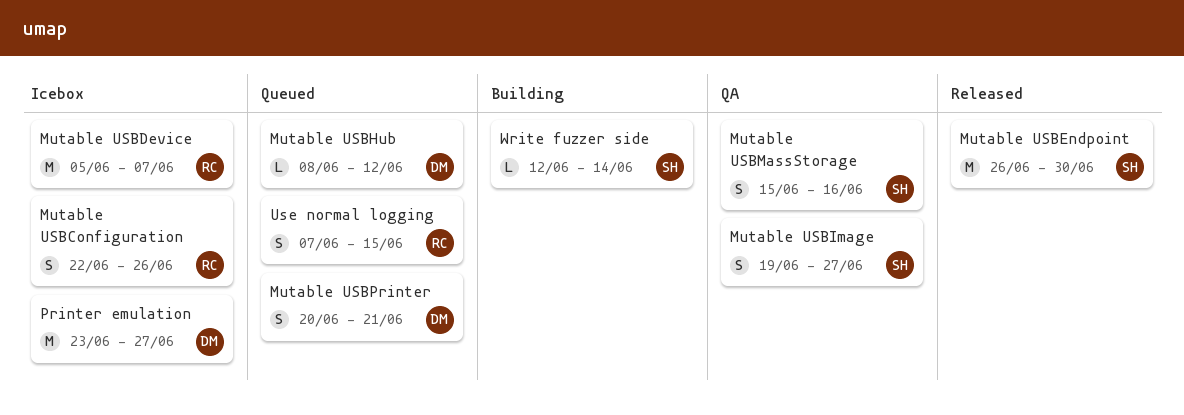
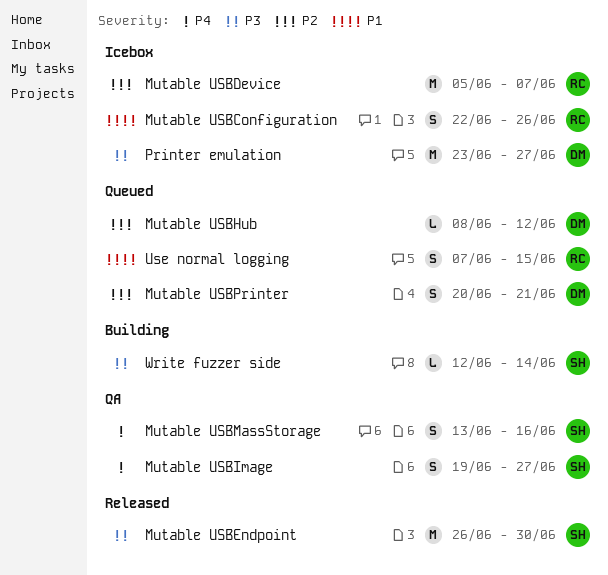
Mutable USBMassStorage, start: Jun 15 -> Jun 13

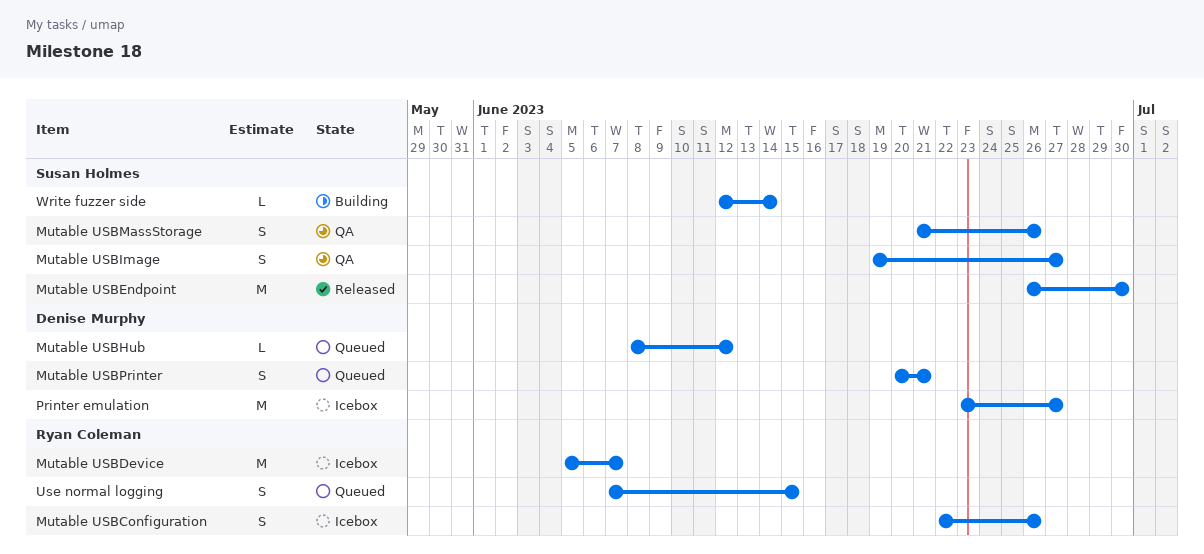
Mutable USBMassStorage, start: Jun 13 -> Jun 21
Mutable USBMassStorage, due: Jun 16 -> Jun 26

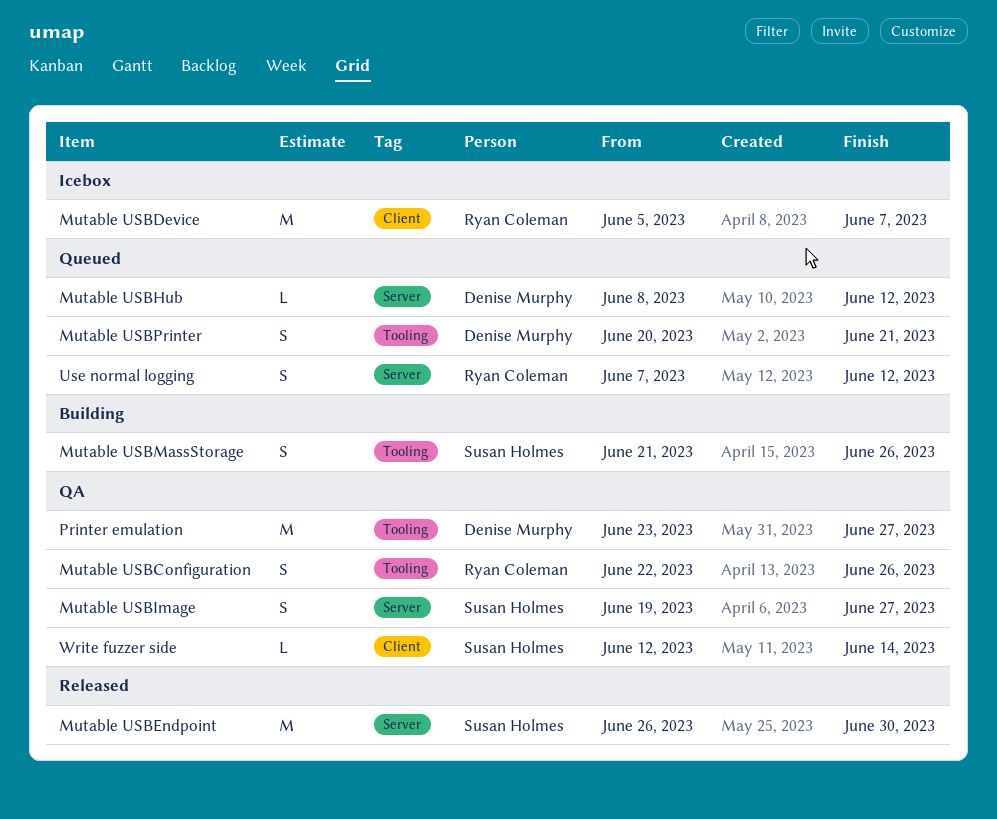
Mutable USBConfiguration, status: Icebox -> QA
Mutable USBMassStorage, status: QA -> Building
Printer emulation, status: Icebox -> QA
Use normal logging, due: Jun 15 -> Jun 12
Write fuzzer side, status: Building -> QA

